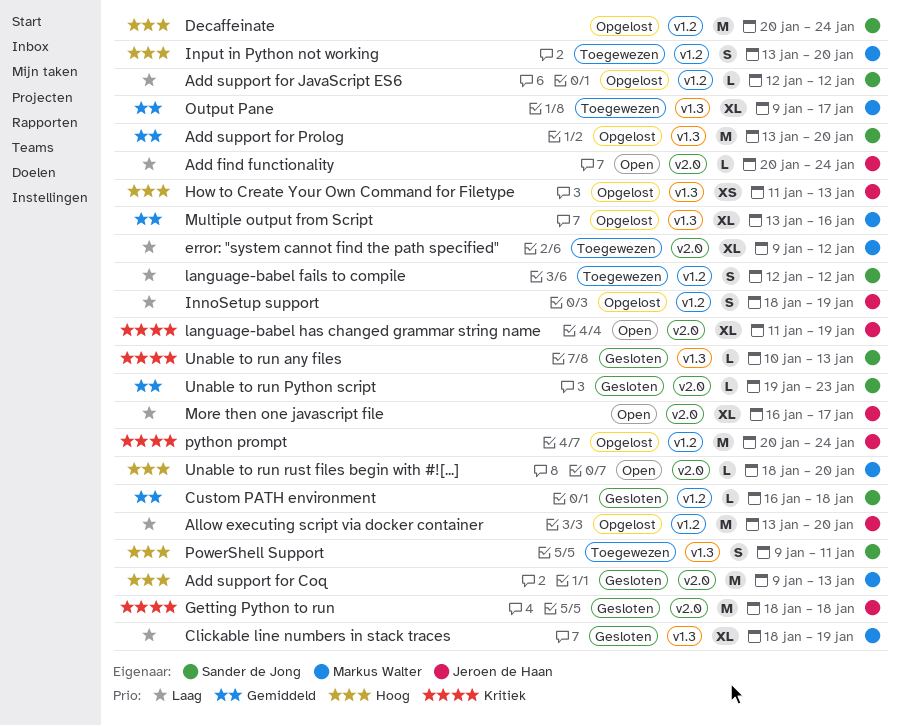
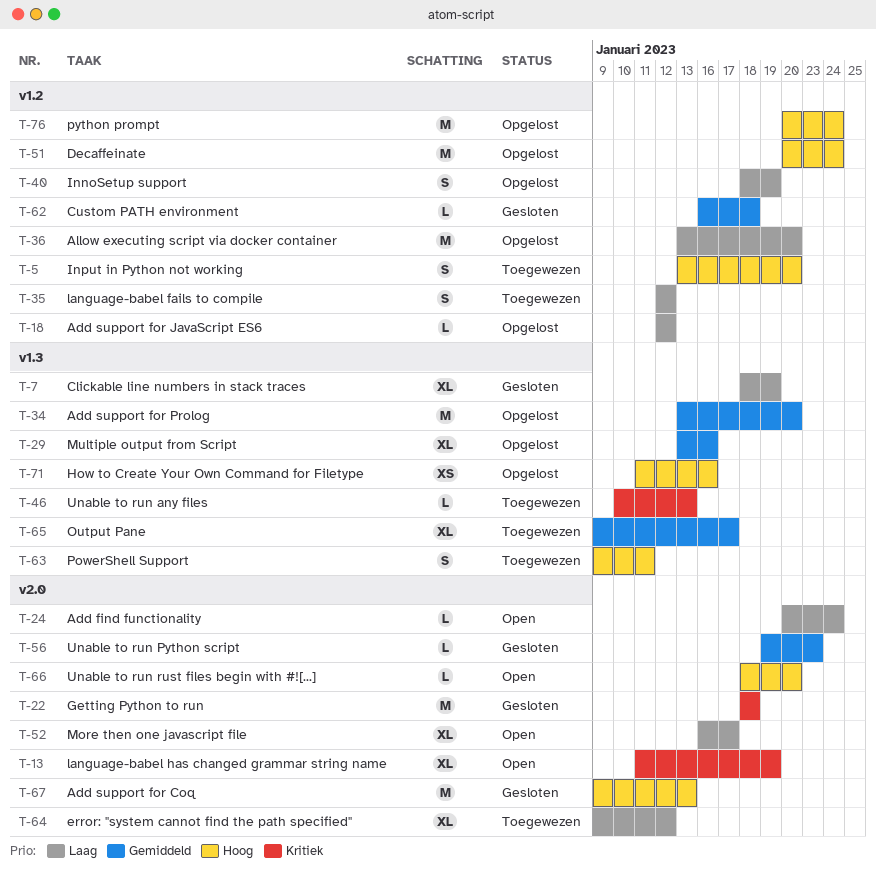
How to Create Your Own Command for Filetype, due: Jan 13 -> Jan 16
python prompt, priority: Kritiek -> Hoog
Unable to run any files, status: Gesloten -> Toegewezen

